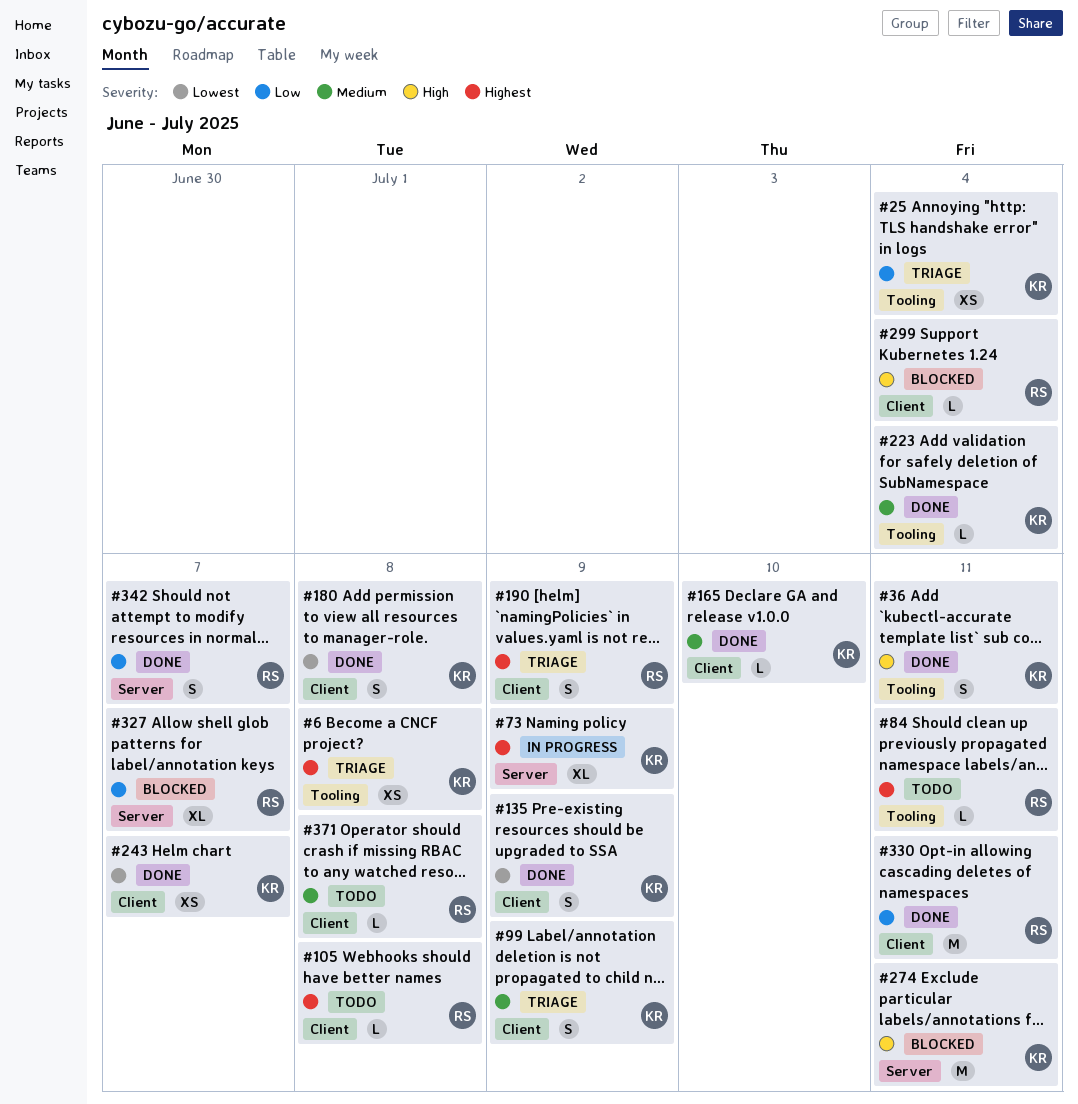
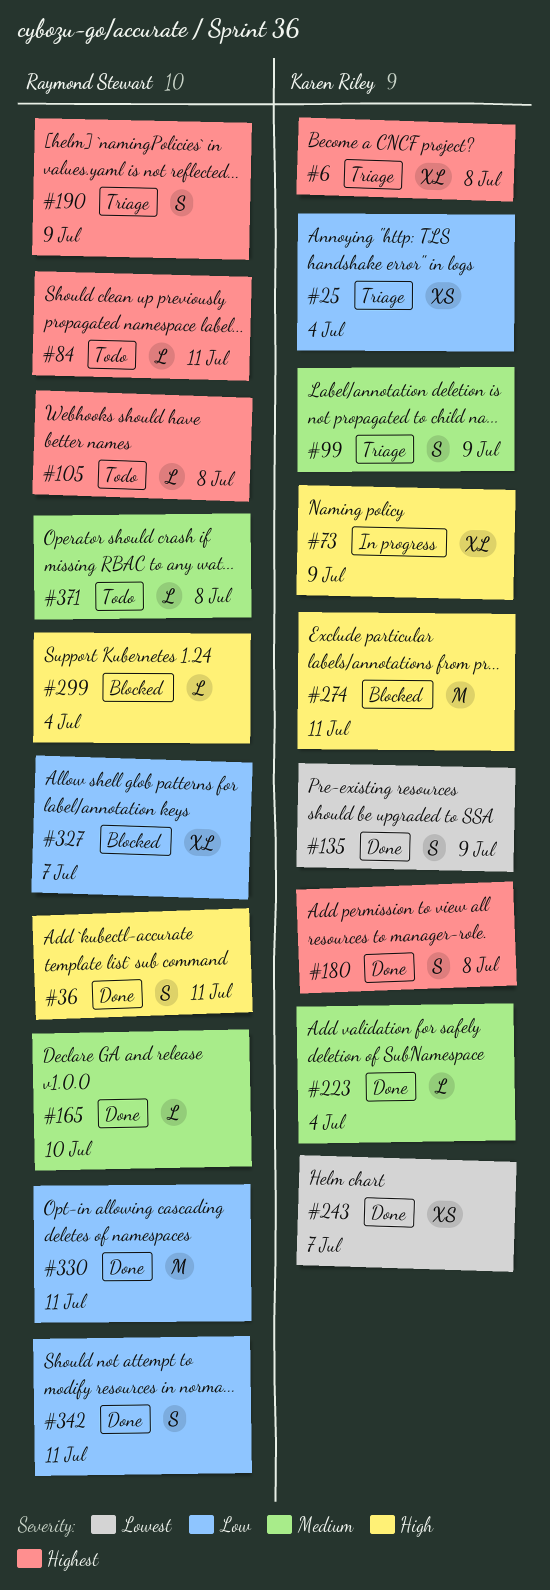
#6, estimate: XS -> XL
#36, owner: Karen Riley -> Raymond Stewart
#73, priority: Highest -> High
#165, owner: Karen Riley -> Raymond Stewart
#180, priority: Lowest -> Highest
#342, due: Jul 7 -> Jul 11

